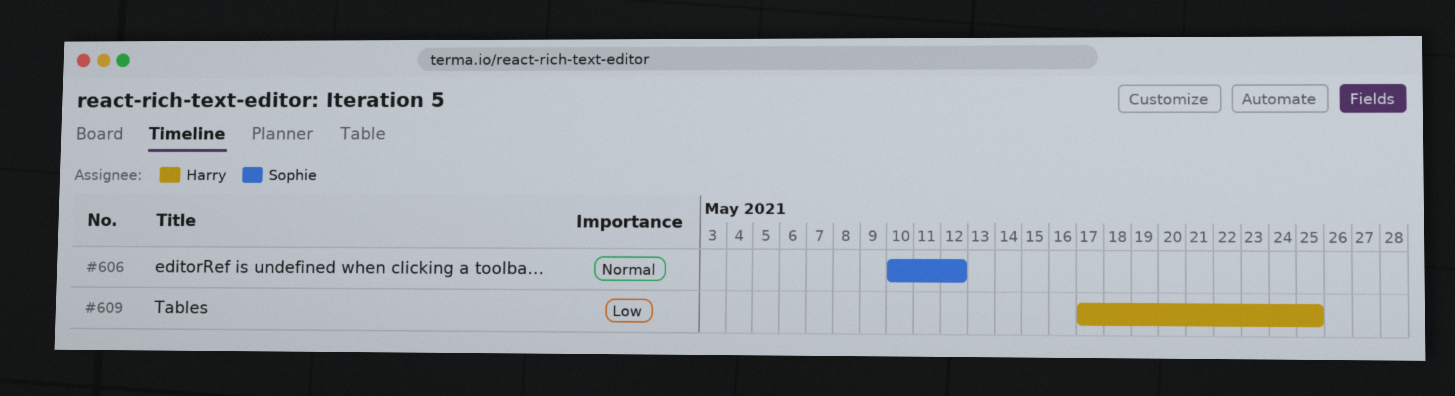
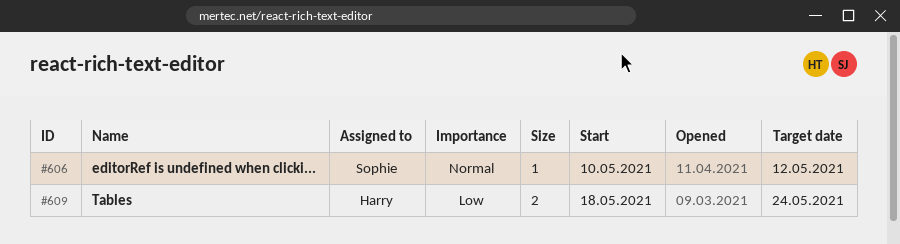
#609, start: May 17 -> May 18
#609, due: May 25 -> May 24

